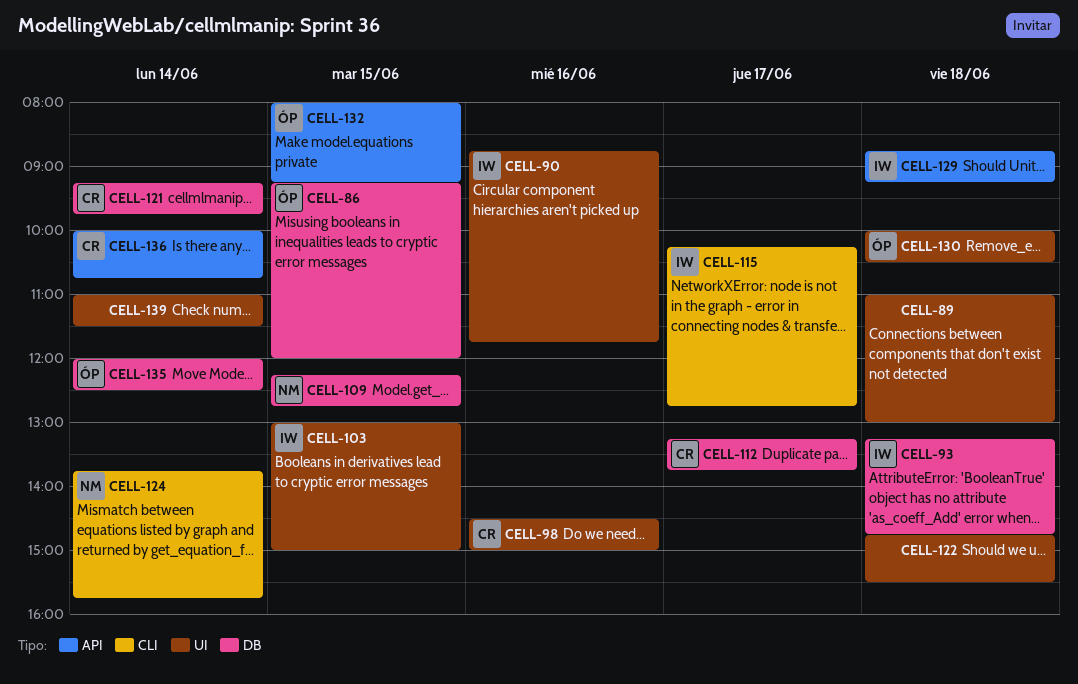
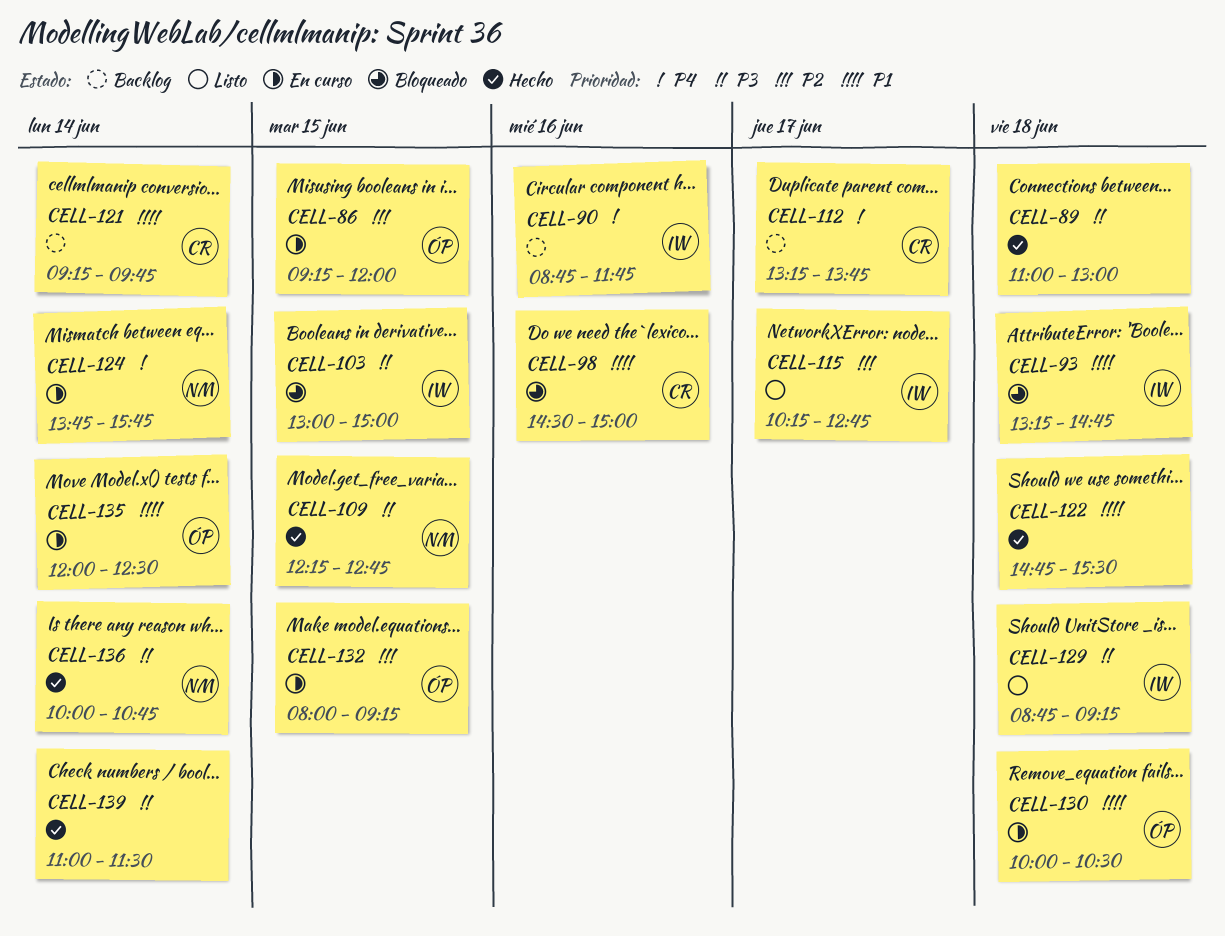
CELL-136, owner: CR -> NM

